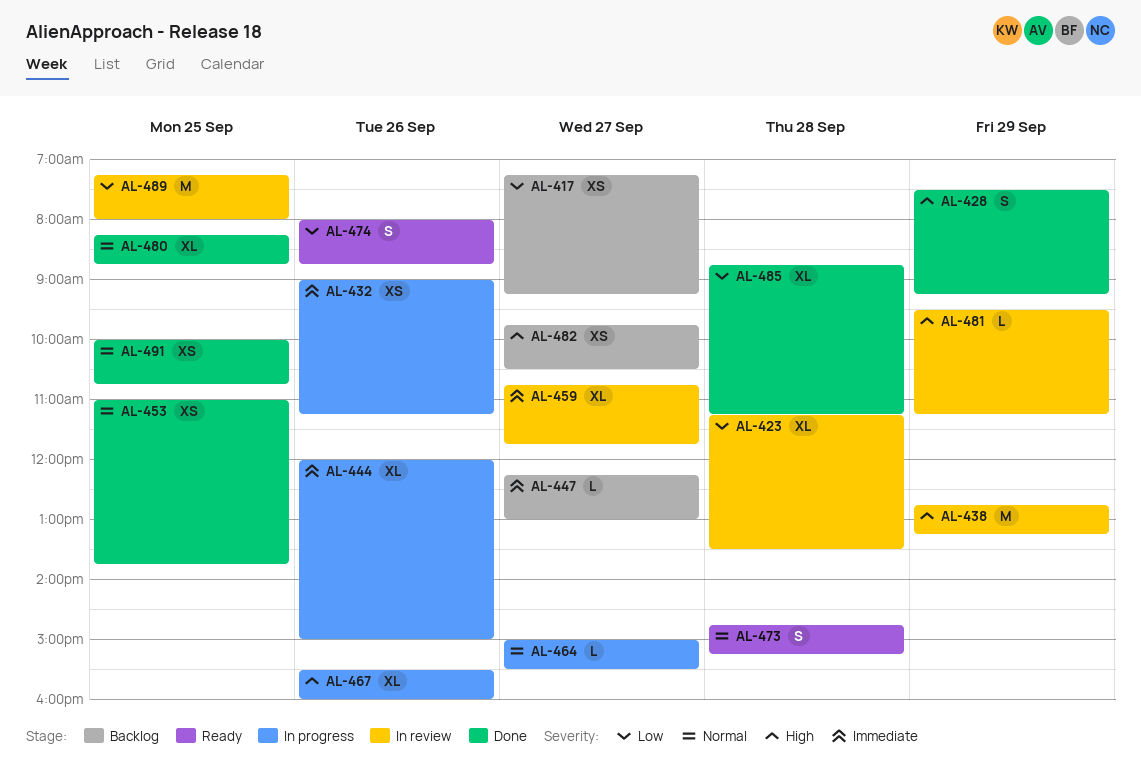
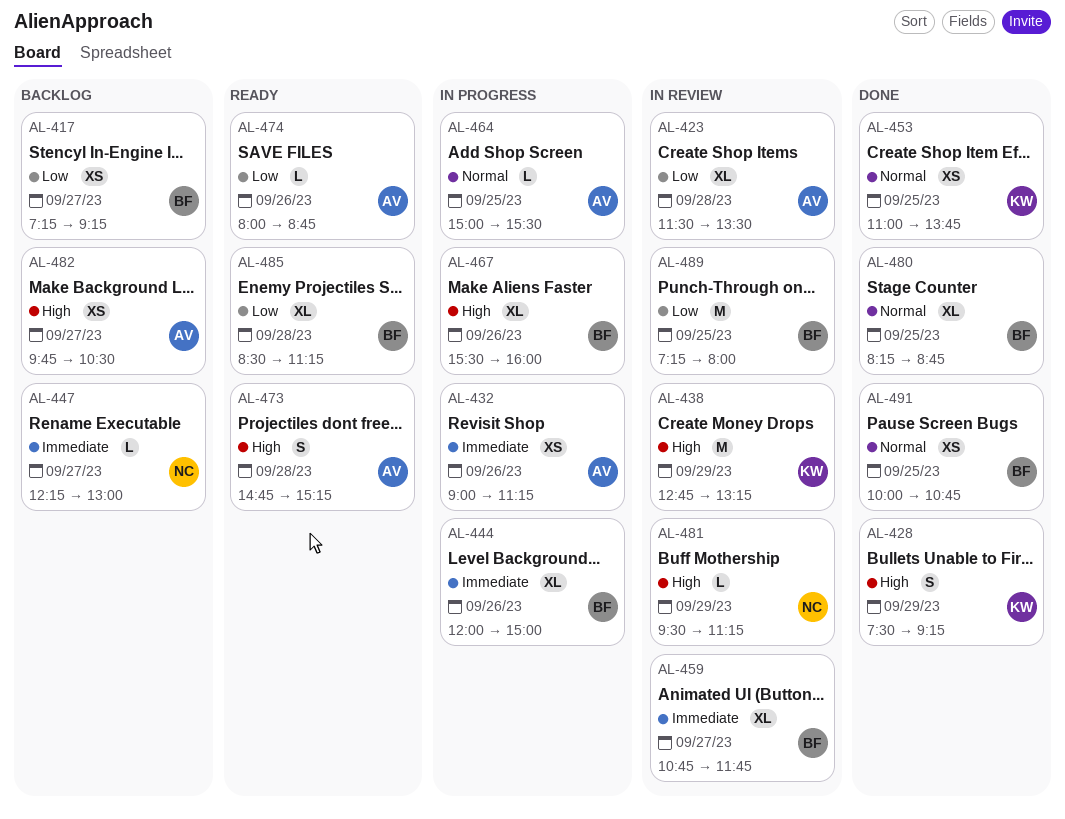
AL-423, begins: 11:15 -> 11:30
AL-464, day: Sep 27 -> Sep 25
AL-473, priority: Normal -> High
AL-474, estimate: S -> L
AL-485, status: Done -> Ready
AL-485, begins: 08:45 -> 08:30

